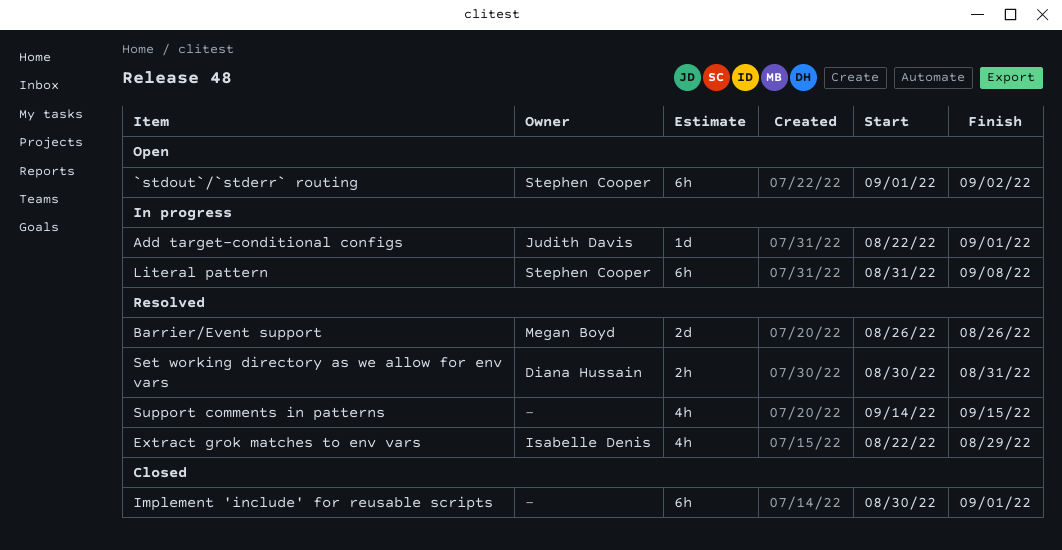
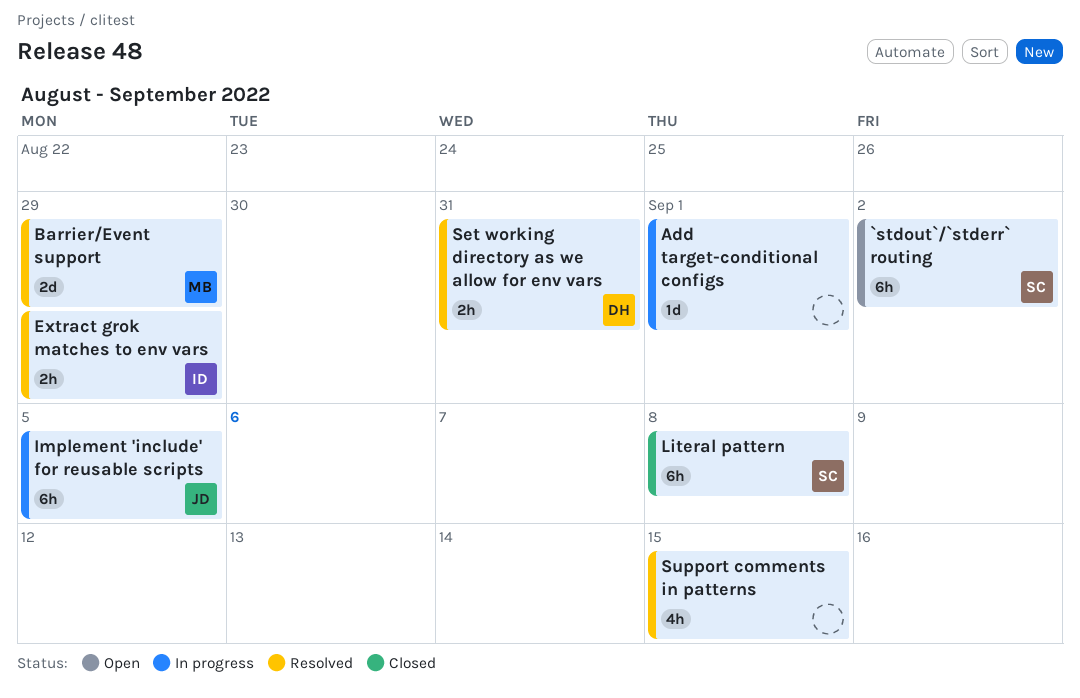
Add target-conditional configs, owner: Judith Davis -> none
Barrier/Event support, due: Aug 26 -> Aug 29
Extract grok matches to env vars, estimate: 4h -> 2h
Implement 'include' for reusable scripts, status: Closed -> In progress
Implement 'include' for reusable scripts, owner: none -> Judith Davis
Implement 'include' for reusable scripts, due: Sep 1 -> Sep 5
Literal pattern, status: In progress -> Closed

